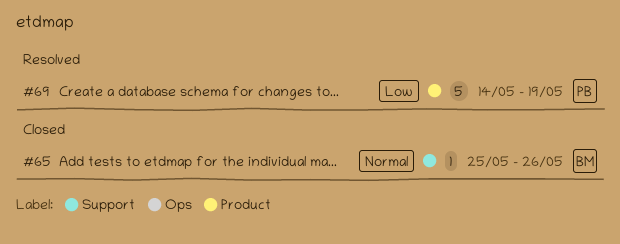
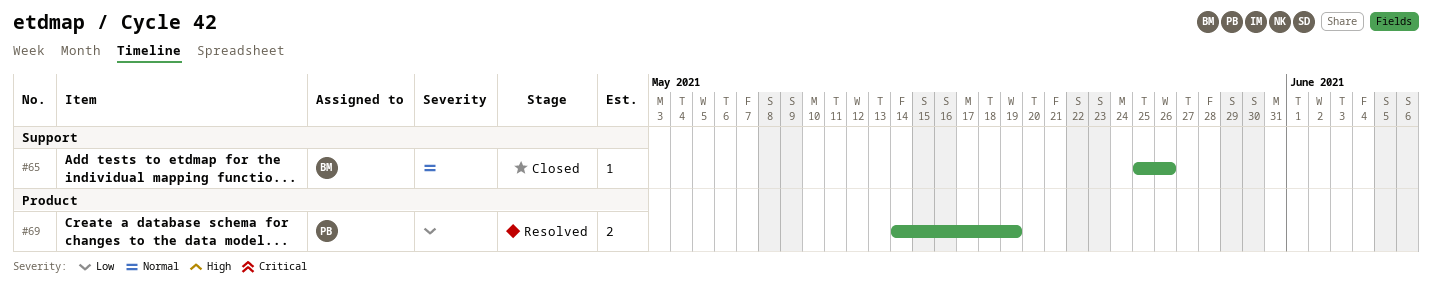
#69, estimate: 5 -> 2

